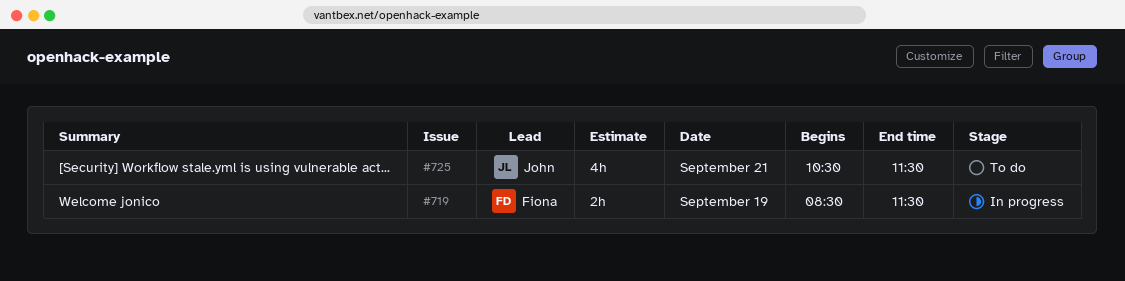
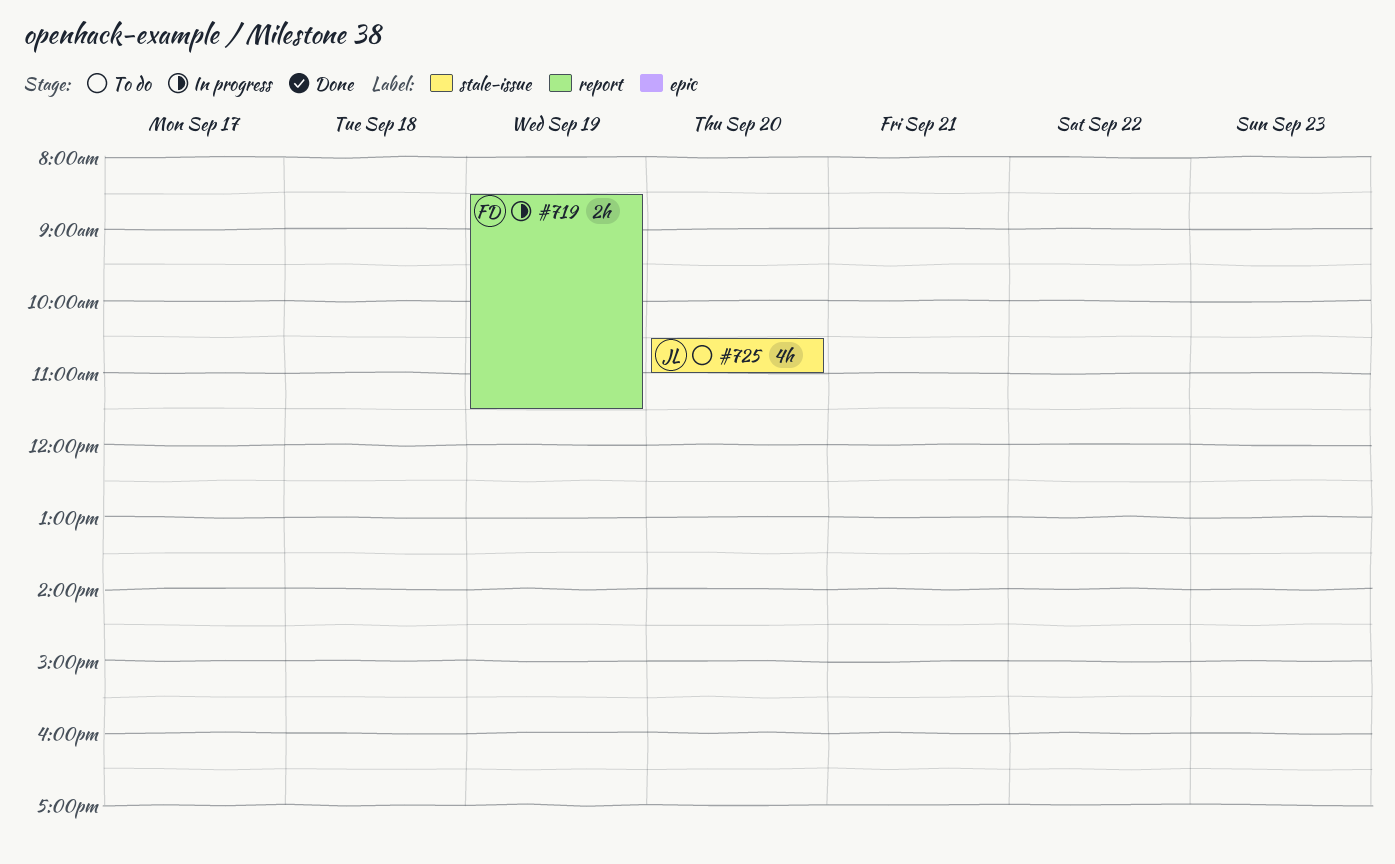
#725, day: Sep 21 -> Sep 20
#725, ends: 11:30 -> 11:00

